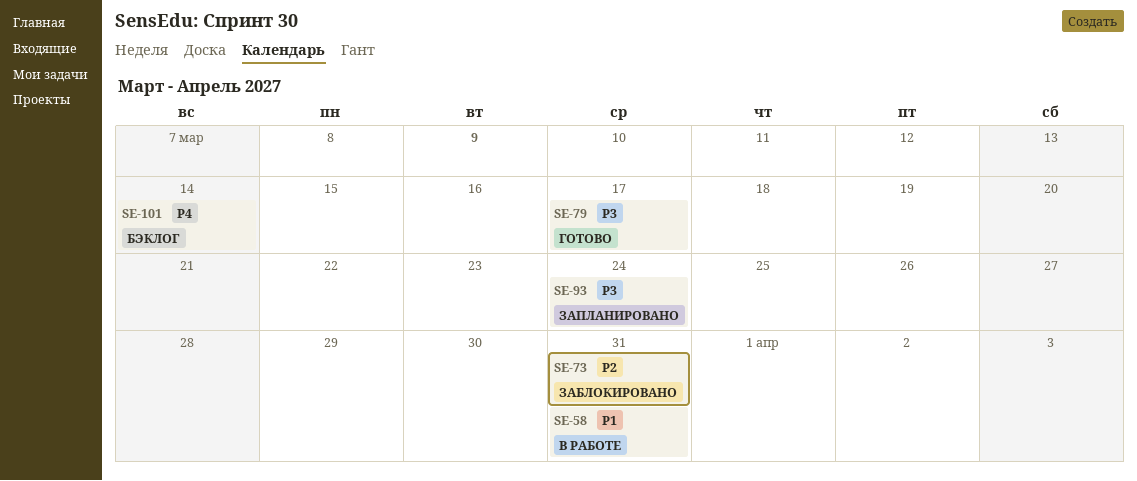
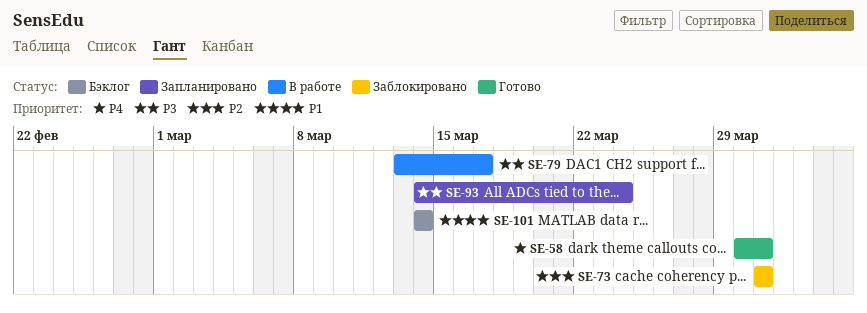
SE-58, status: В работе -> Готово
SE-58, priority: P1 -> P4
SE-79, status: Готово -> В работе
SE-101, priority: P4 -> P1

